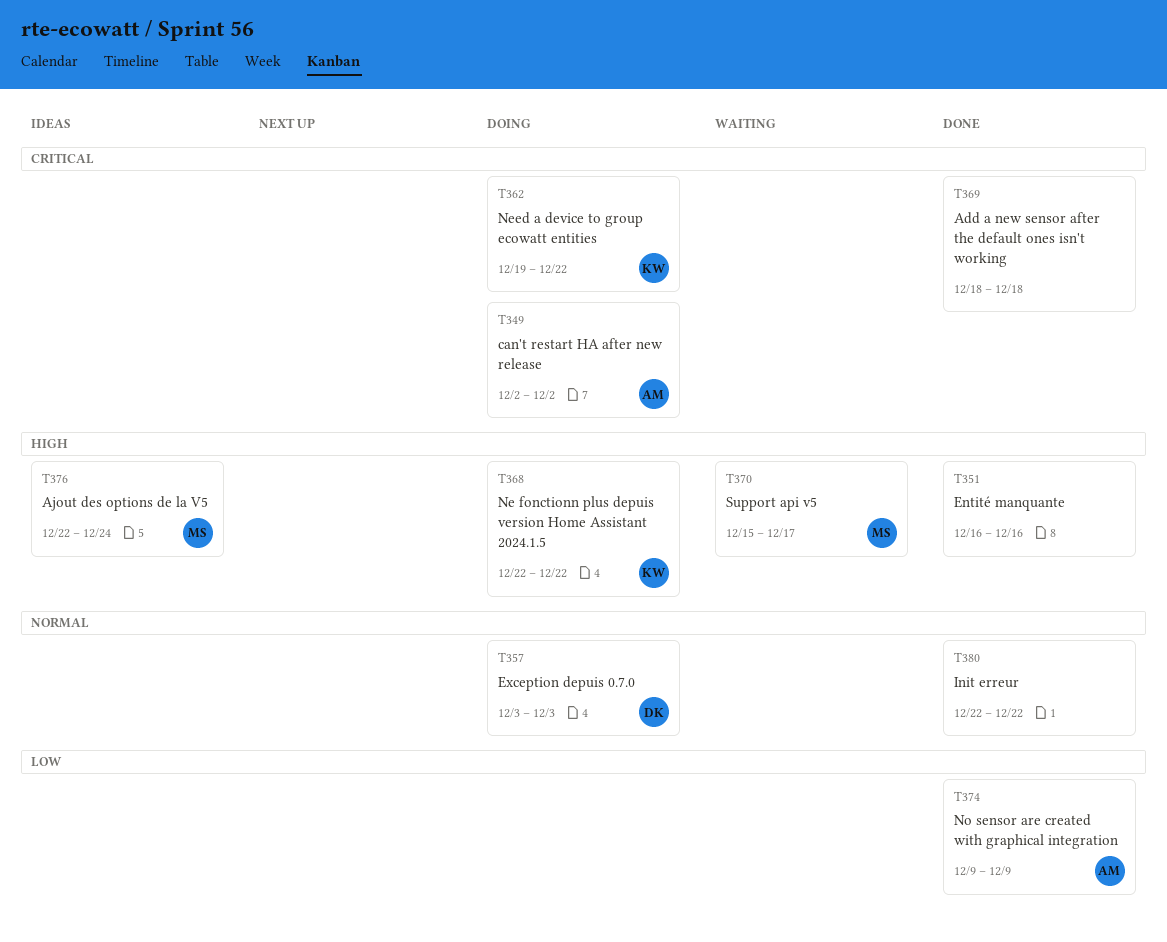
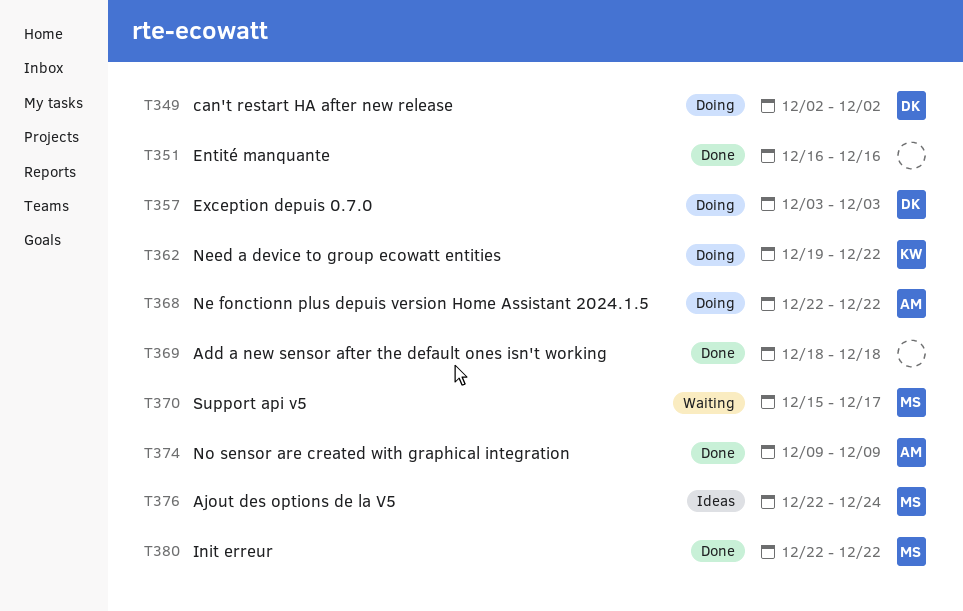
T349, owner: AM -> DK
T368, owner: KW -> AM
T380, owner: none -> MS

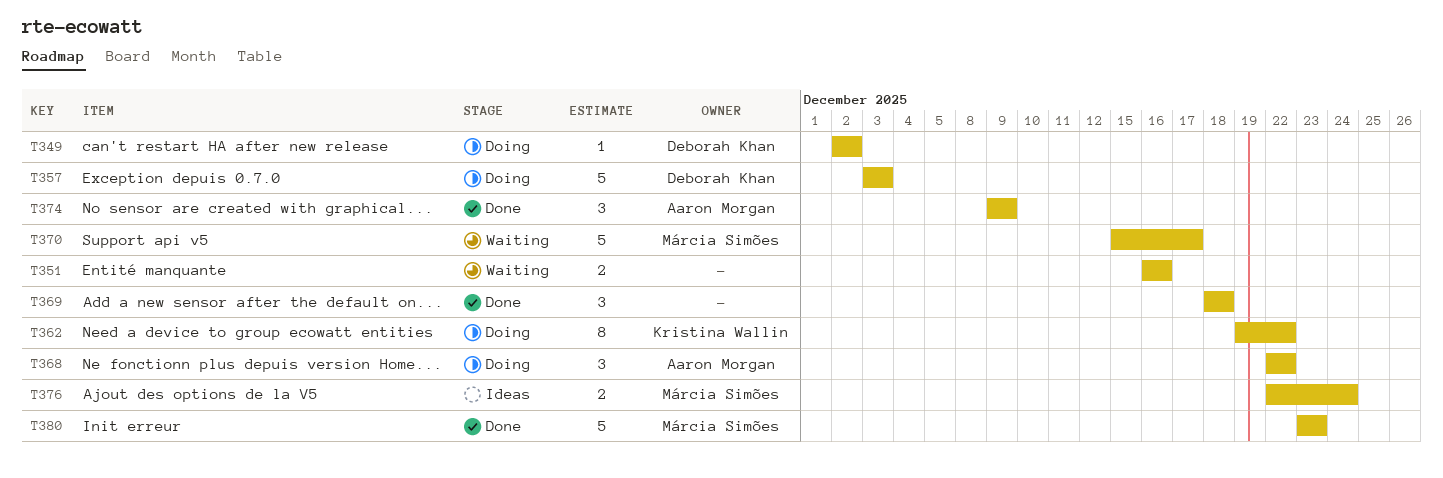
T351, status: Done -> Waiting
T380, start: Dec 22 -> Dec 23
T380, due: Dec 22 -> Dec 23

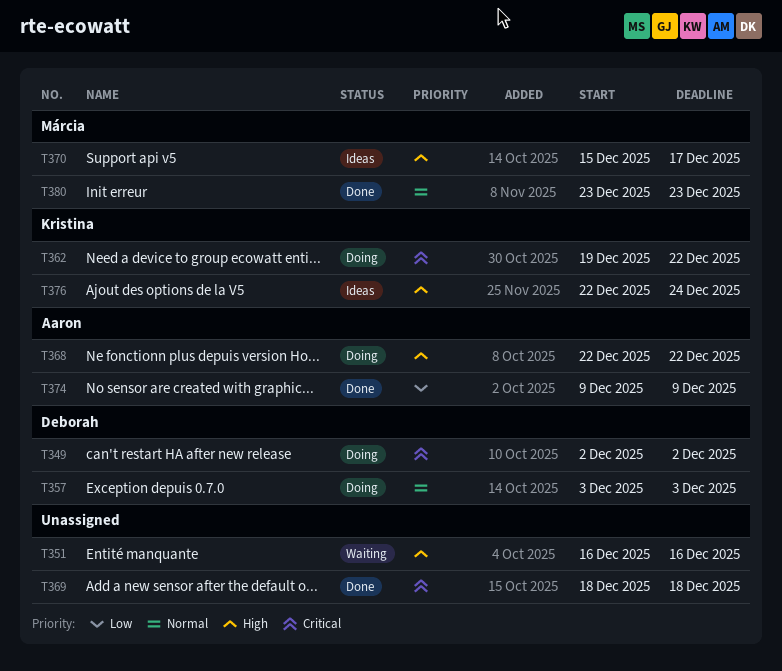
T370, status: Waiting -> Ideas
T376, owner: Márcia Simões -> Kristina Wallin

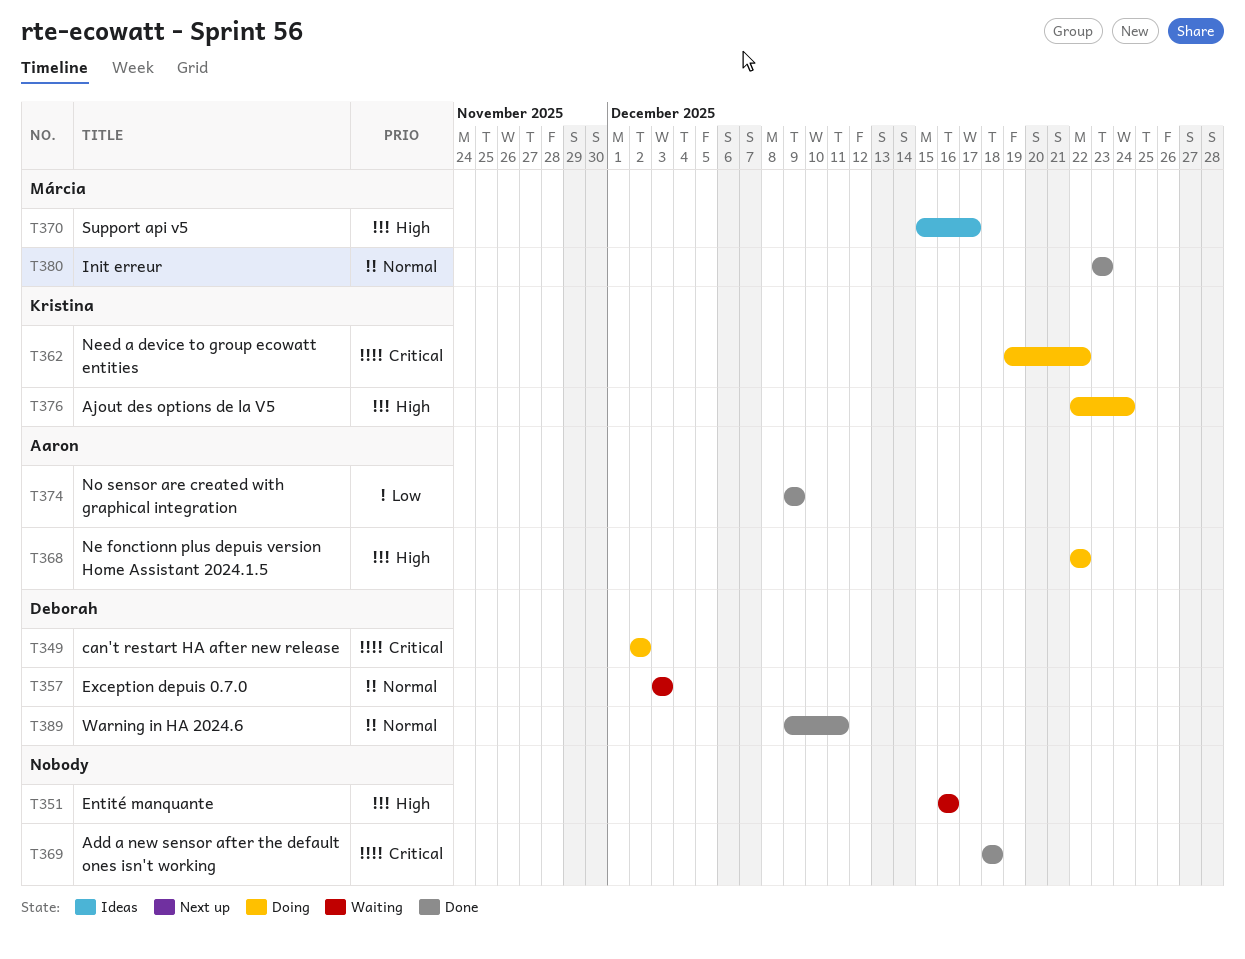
T357, status: Doing -> Waiting
T376, status: Ideas -> Doing
T389: none -> present

